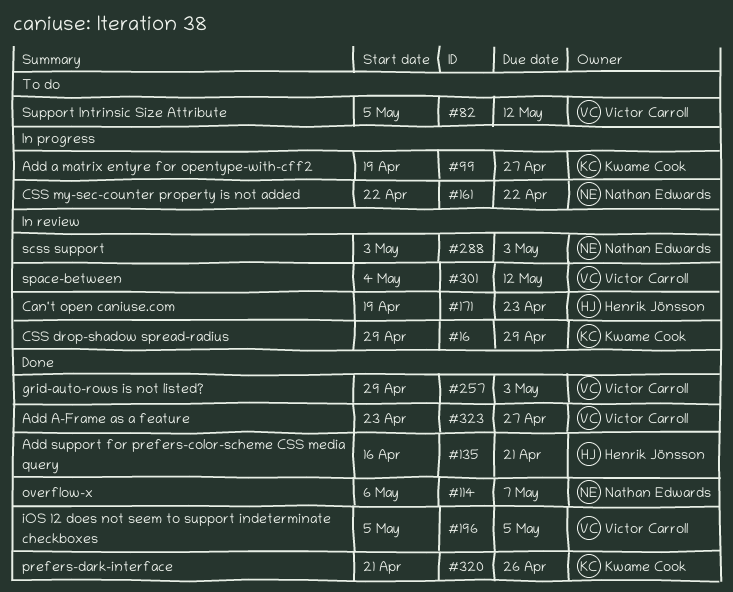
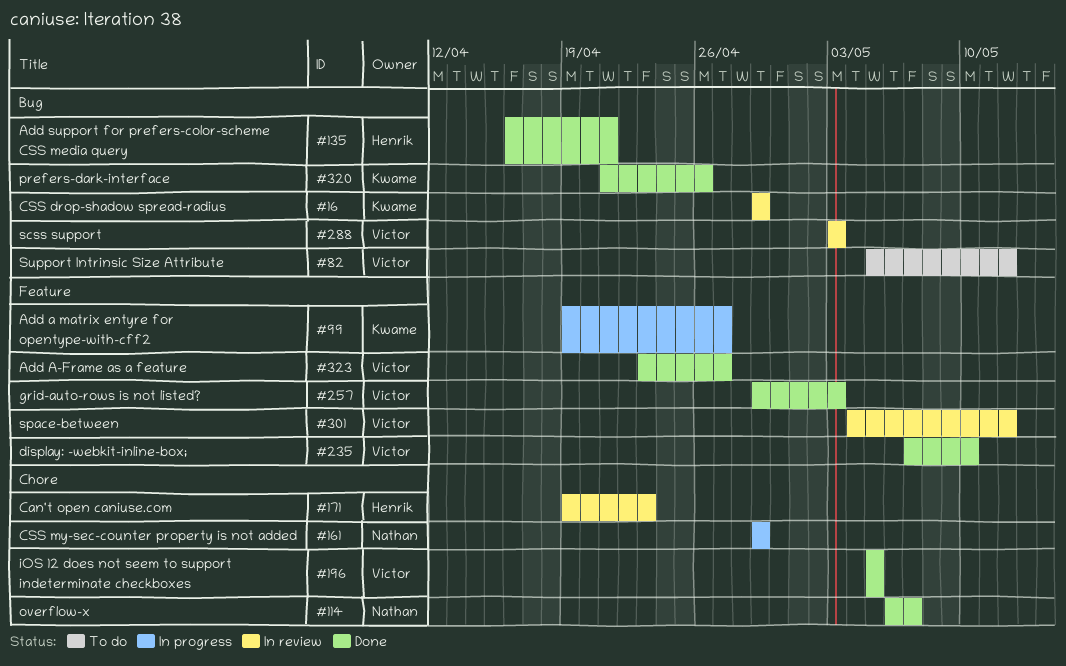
#161, start: Apr 22 -> Apr 29
#161, due: Apr 22 -> Apr 29
#235: none -> present
#288, owner: Nathan Edwards -> Victor Carroll

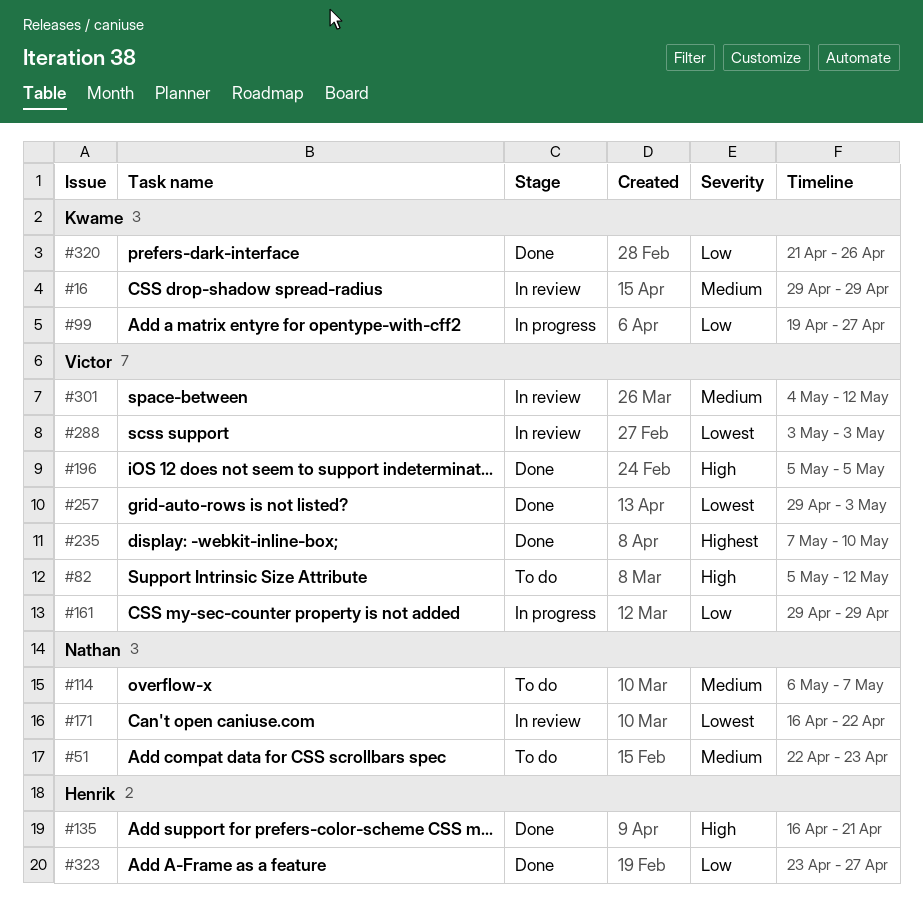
#51: none -> present
#114, status: Done -> To do
#161, owner: Nathan -> Victor
#171, owner: Henrik -> Nathan
#171, start: Apr 19 -> Apr 16
#171, due: Apr 23 -> Apr 22
#323, owner: Victor -> Henrik

